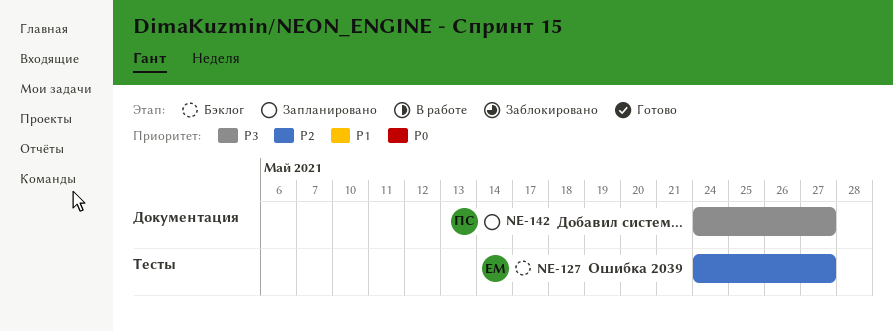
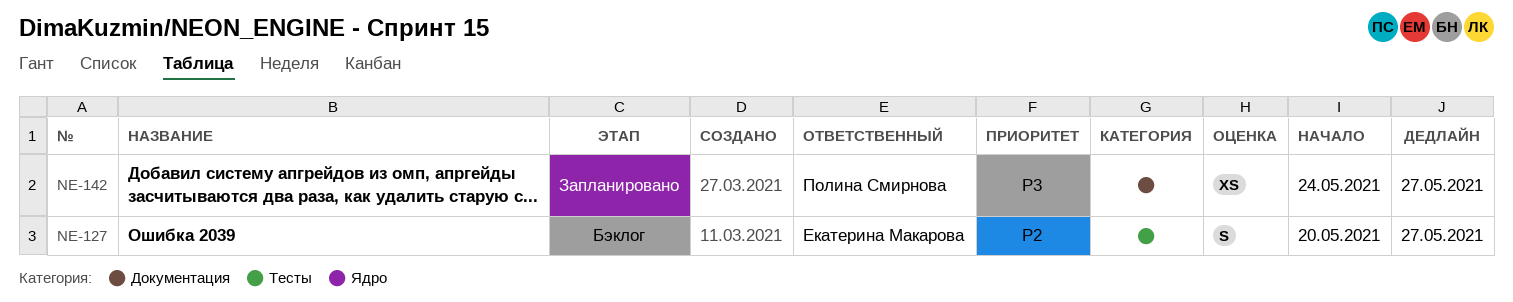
NE-127, start: May 24 -> May 20

